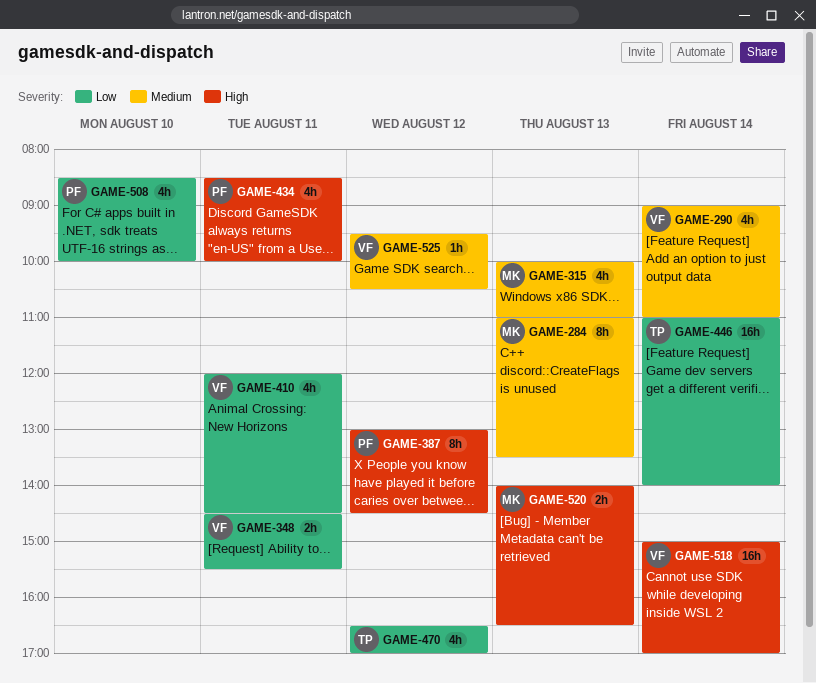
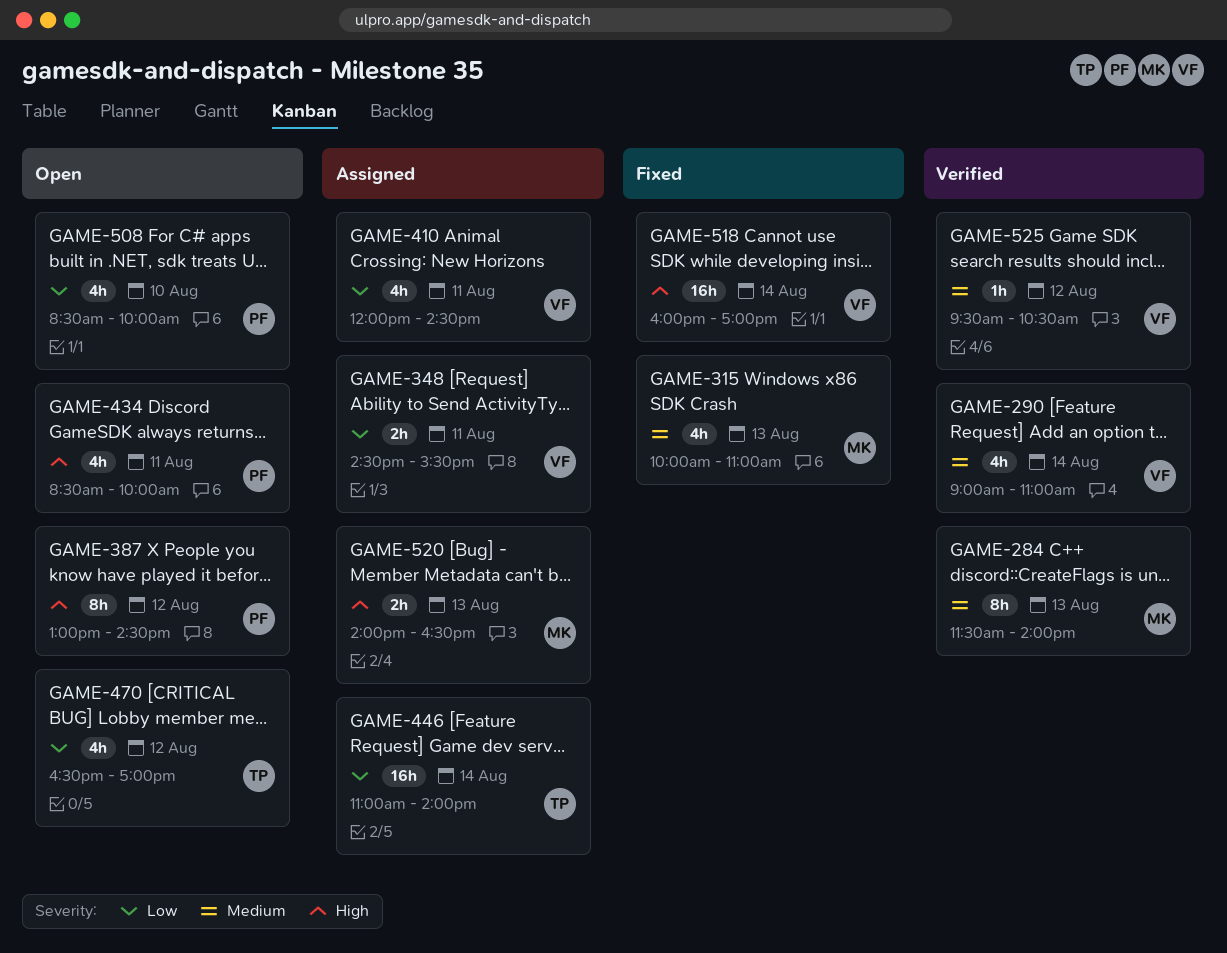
GAME-284, begins: 11:00 -> 11:30
GAME-284, ends: 13:30 -> 14:00
GAME-518, begins: 15:00 -> 16:00

